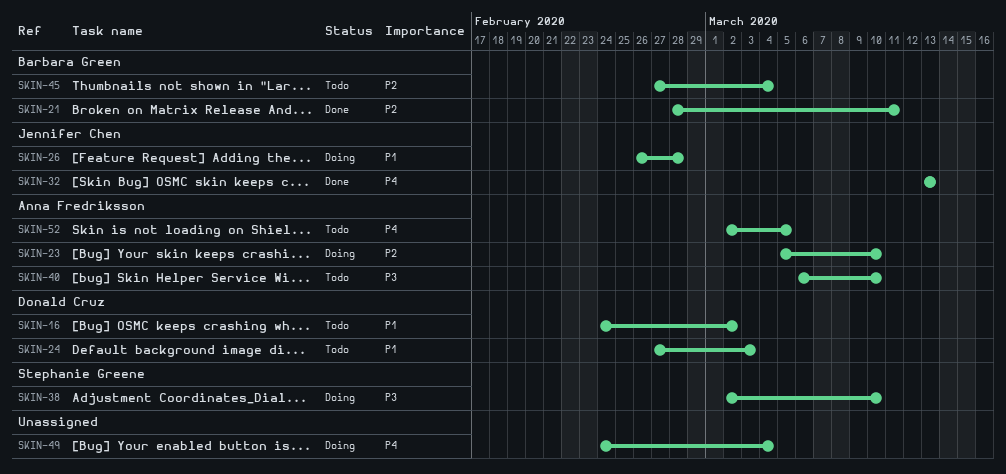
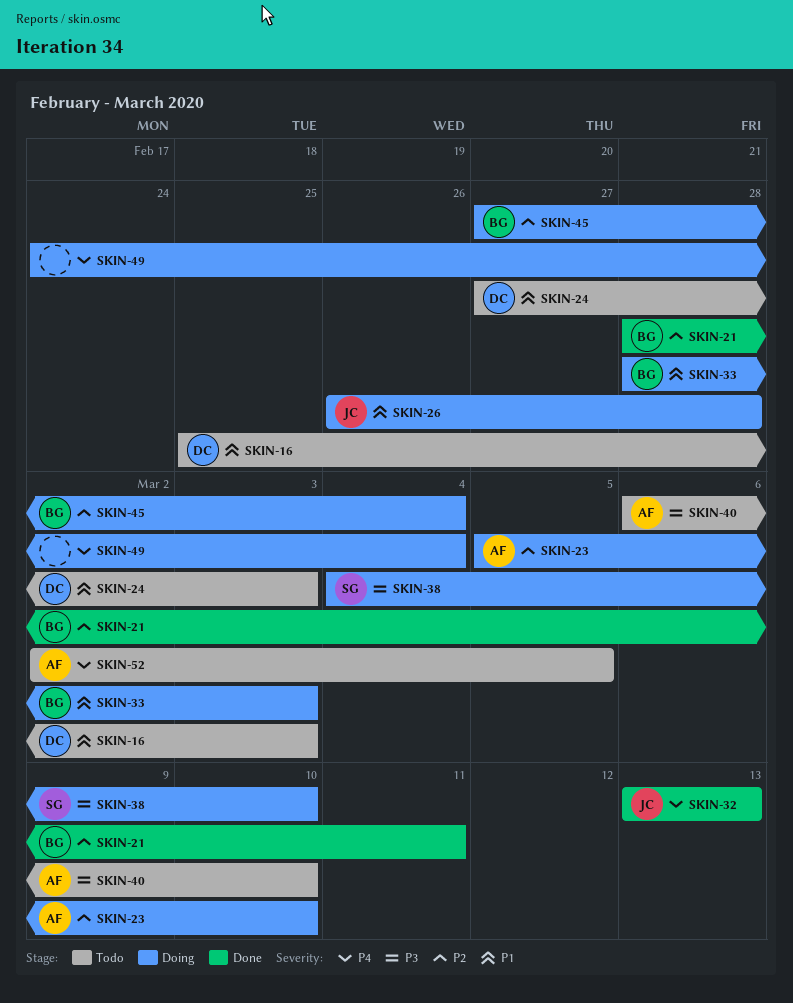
SKIN-16, start: Feb 24 -> Feb 25
SKIN-16, due: Mar 2 -> Mar 3
SKIN-33: none -> present
SKIN-38, start: Mar 2 -> Mar 4
SKIN-45, status: Todo -> Doing

